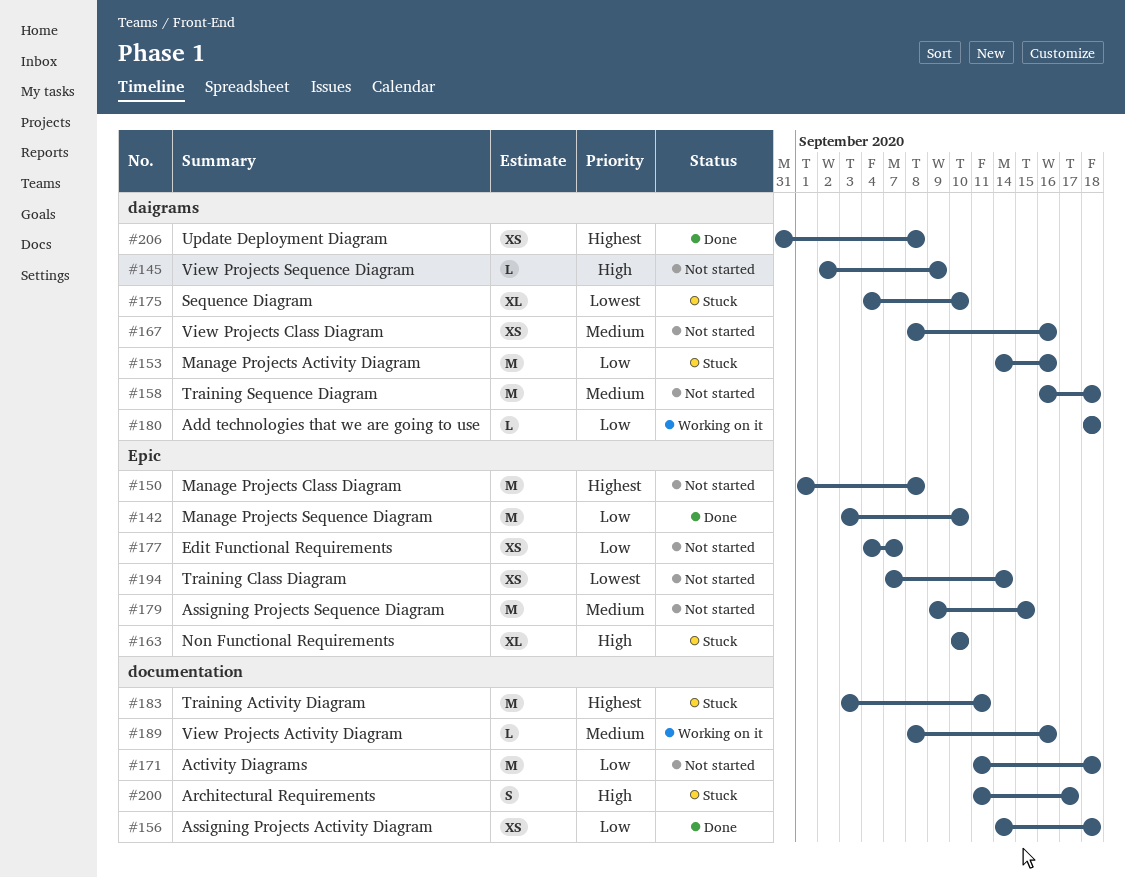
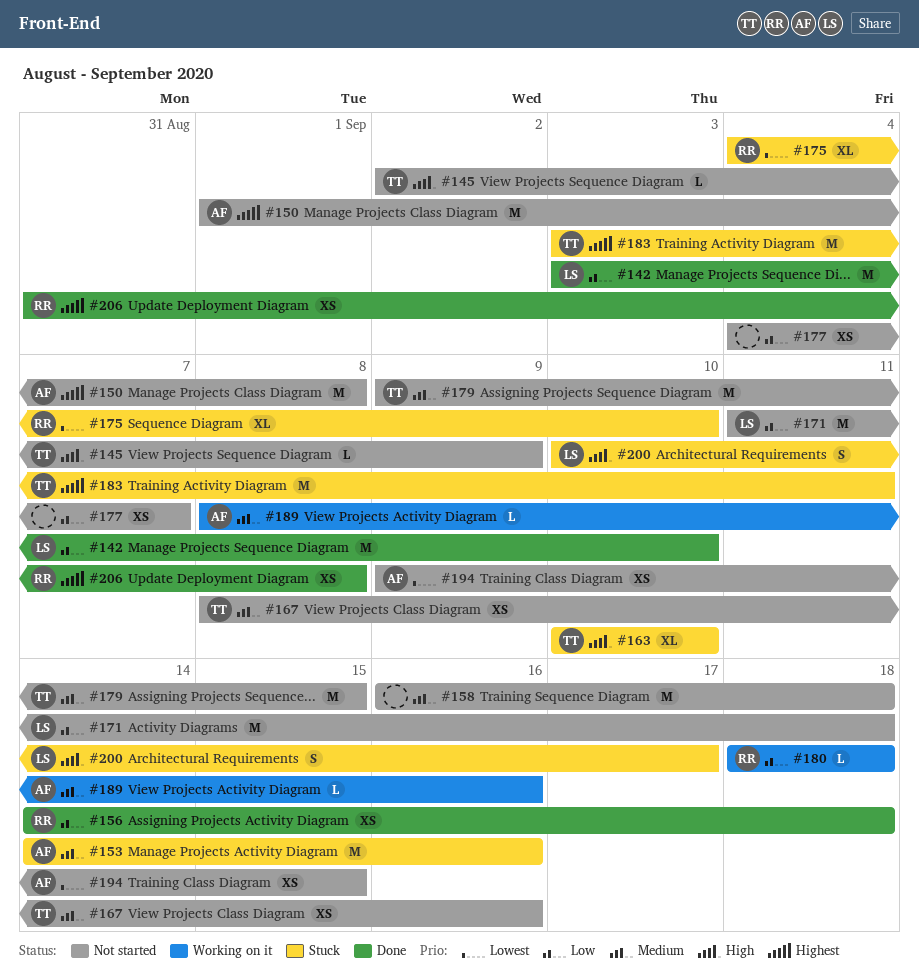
#153, priority: Low -> Medium
#194, start: Sep 7 -> Sep 9
#194, due: Sep 14 -> Sep 15
#200, start: Sep 11 -> Sep 10

